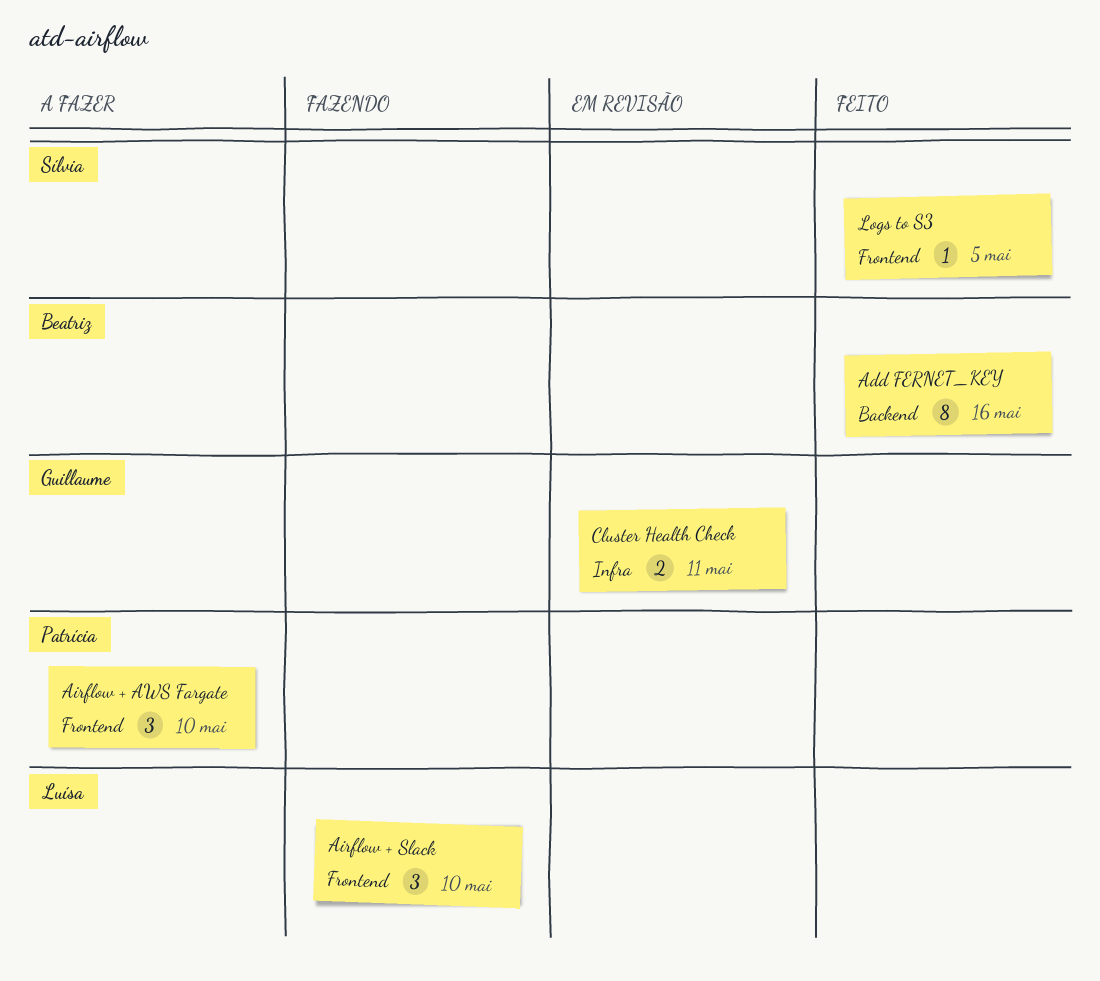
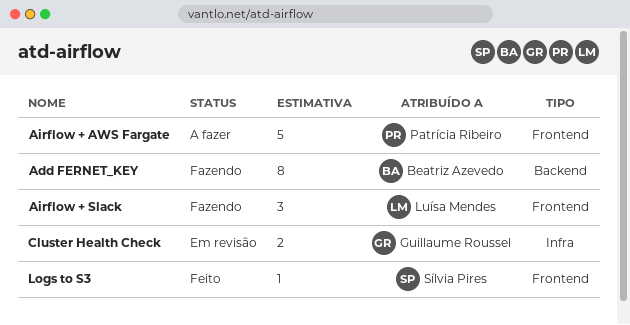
Add FERNET_KEY, status: Feito -> Fazendo
Airflow + AWS Fargate, estimate: 3 -> 5

